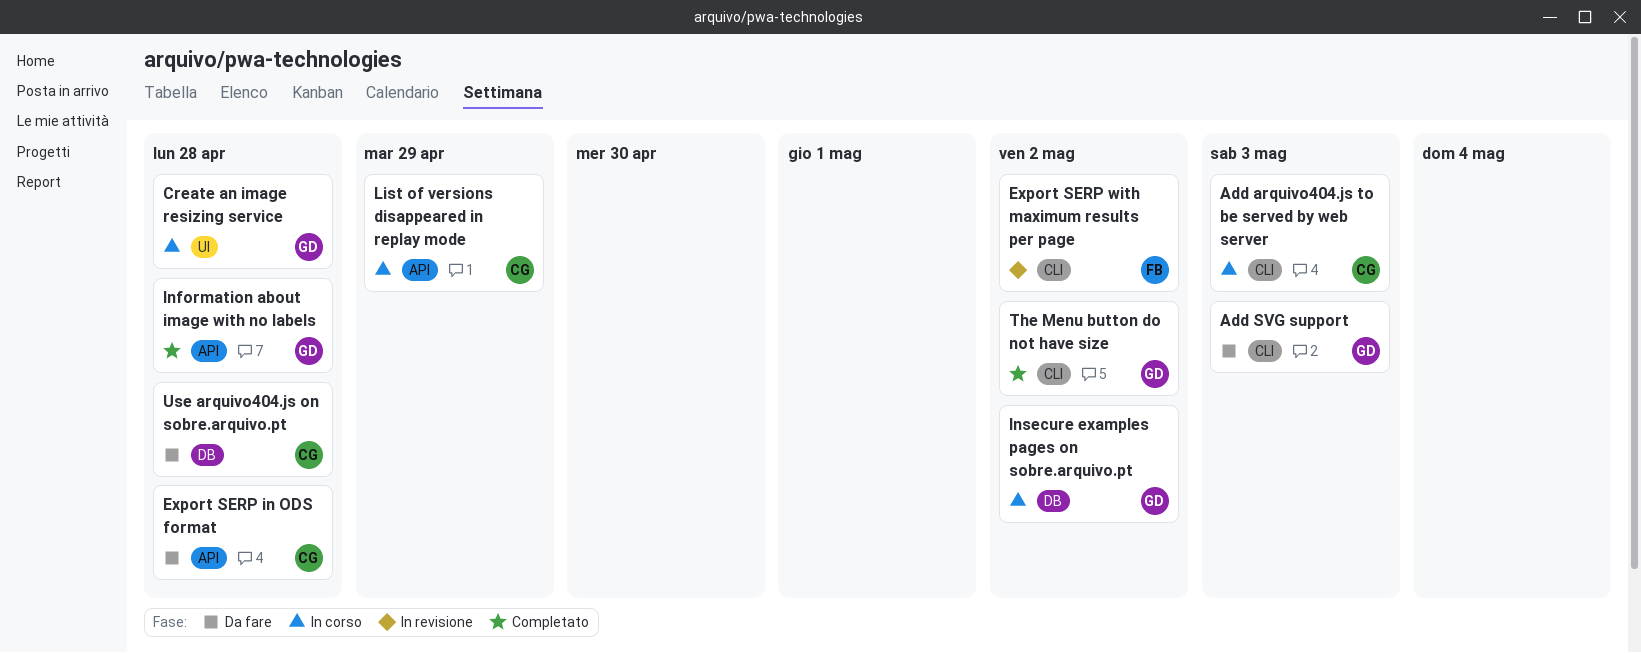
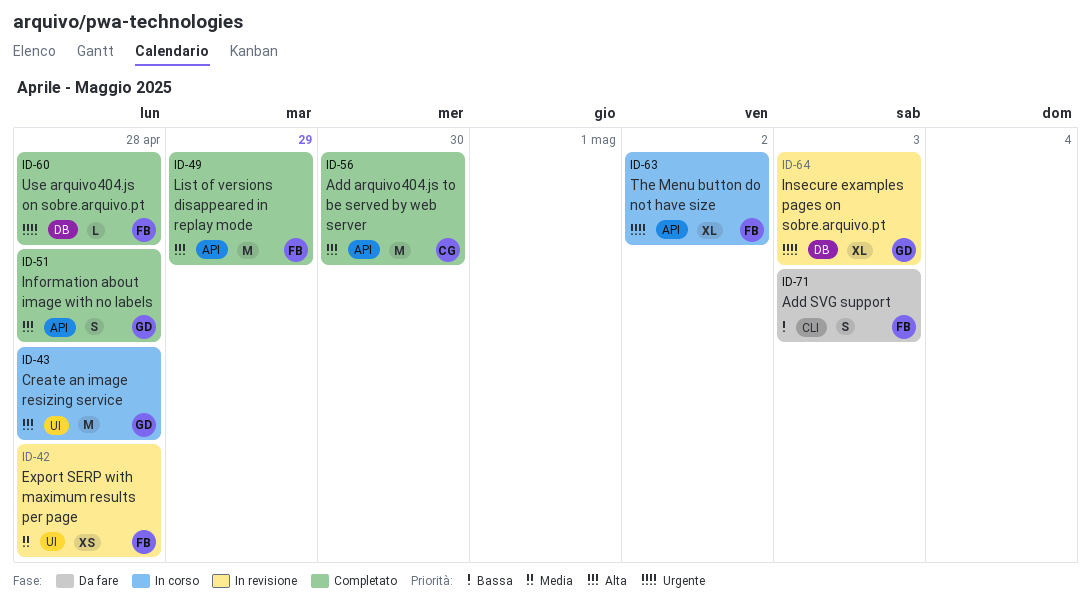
Add arquivo404.js to be served by web server, status: In corso -> Completato
Add arquivo404.js to be served by web server, label: CLI -> API
Add arquivo404.js to be served by web server, due: May 3 -> Apr 30
Add SVG support, owner: GD -> FB
Export SERP in ODS format: present -> none
Export SERP with maximum results per page, label: CLI -> UI
Export SERP with maximum results per page, due: May 2 -> Apr 28
Insecure examples pages on sobre.arquivo.pt, status: In corso -> In revisione
Insecure examples pages on sobre.arquivo.pt, due: May 2 -> May 3
List of versions disappeared in replay mode, status: In corso -> Completato
List of versions disappeared in replay mode, owner: CG -> FB
The Menu button do not have size, status: Completato -> In corso
The Menu button do not have size, owner: GD -> FB
The Menu button do not have size, label: CLI -> API
Use arquivo404.js on sobre.arquivo.pt, status: Da fare -> Completato
Use arquivo404.js on sobre.arquivo.pt, owner: CG -> FB

